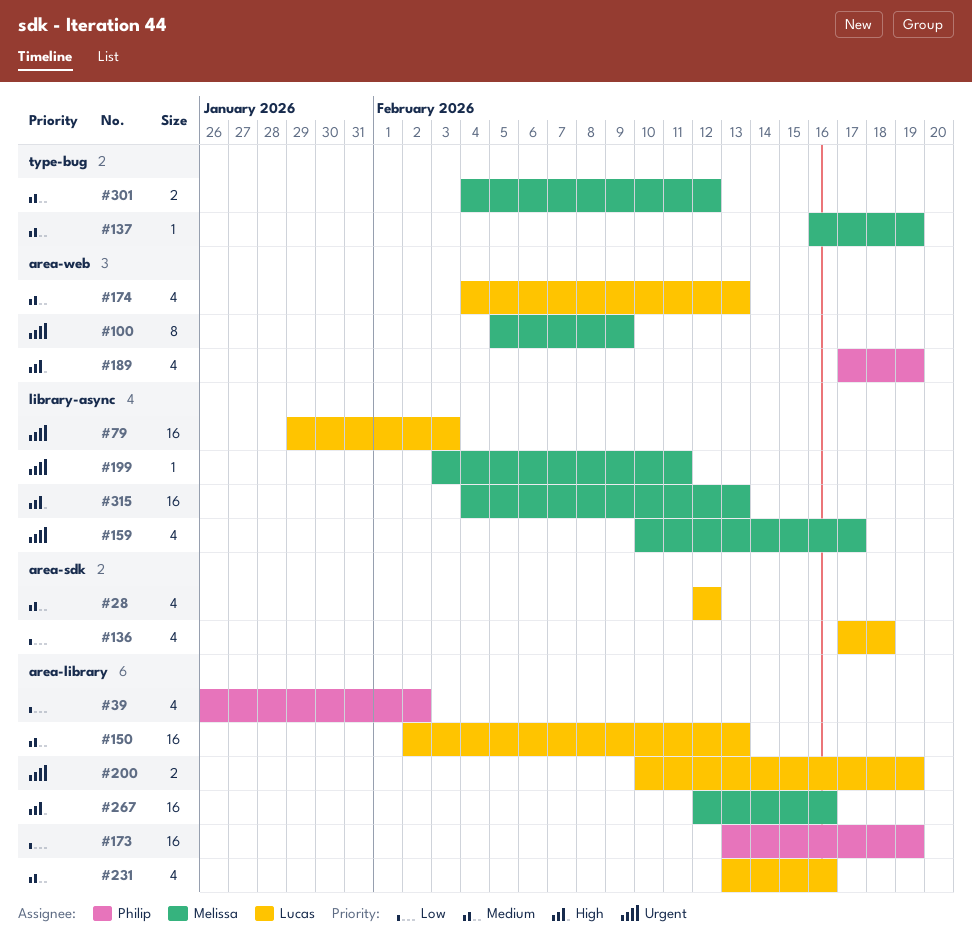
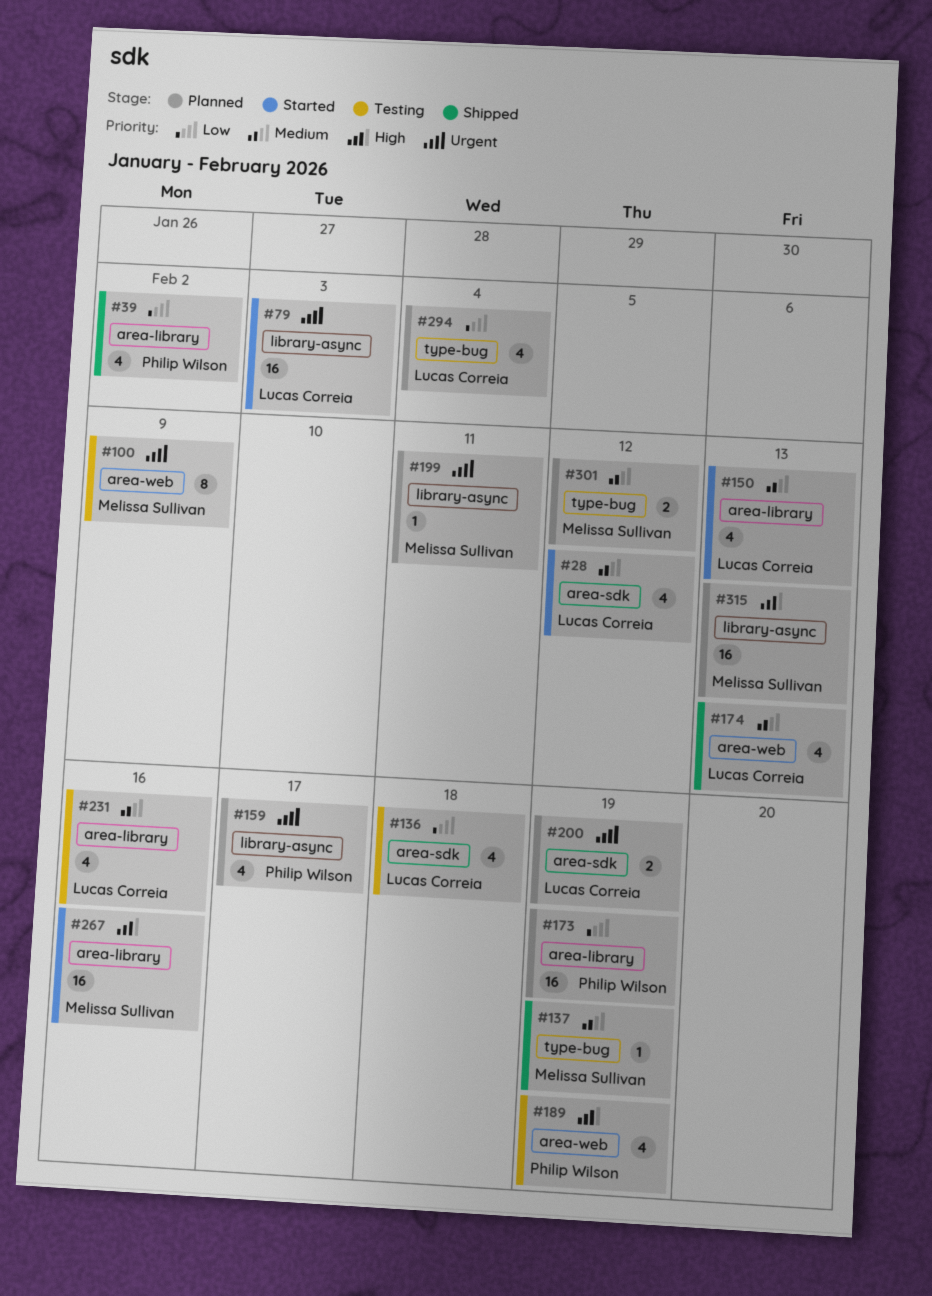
#150, estimate: 16 -> 4
#159, owner: Melissa Sullivan -> Philip Wilson
#200, label: area-library -> area-sdk
#294: none -> present

